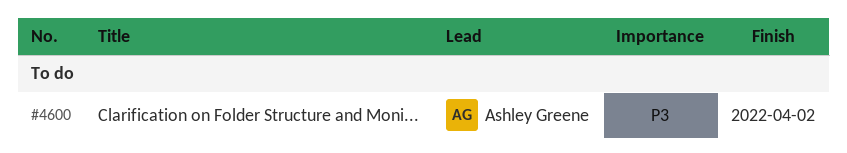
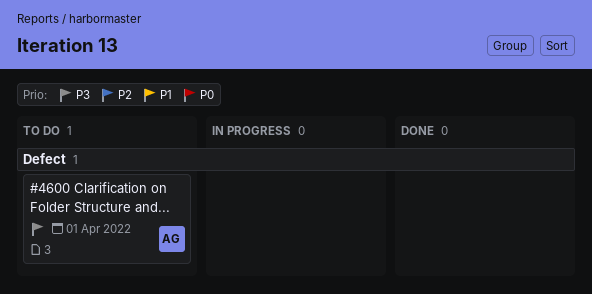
#4600, due: Apr 2 -> Apr 1

